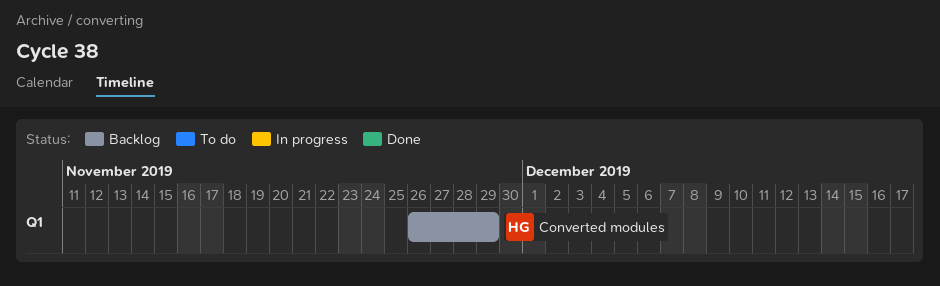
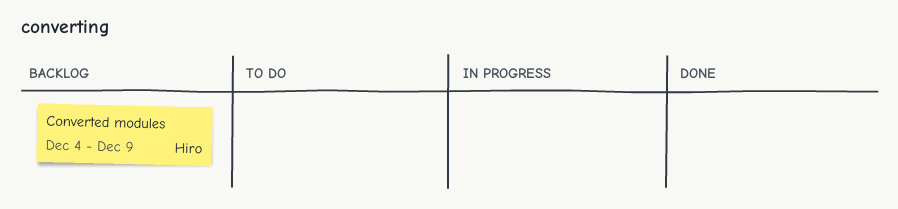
Converted modules, start: Nov 26 -> Dec 4
Converted modules, due: Nov 29 -> Dec 9

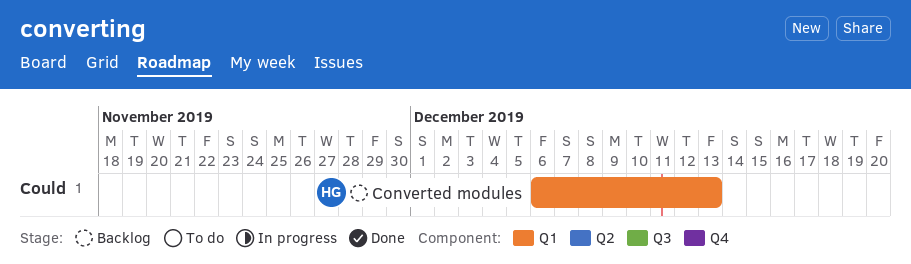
Converted modules, start: Dec 4 -> Dec 6
Converted modules, due: Dec 9 -> Dec 13

